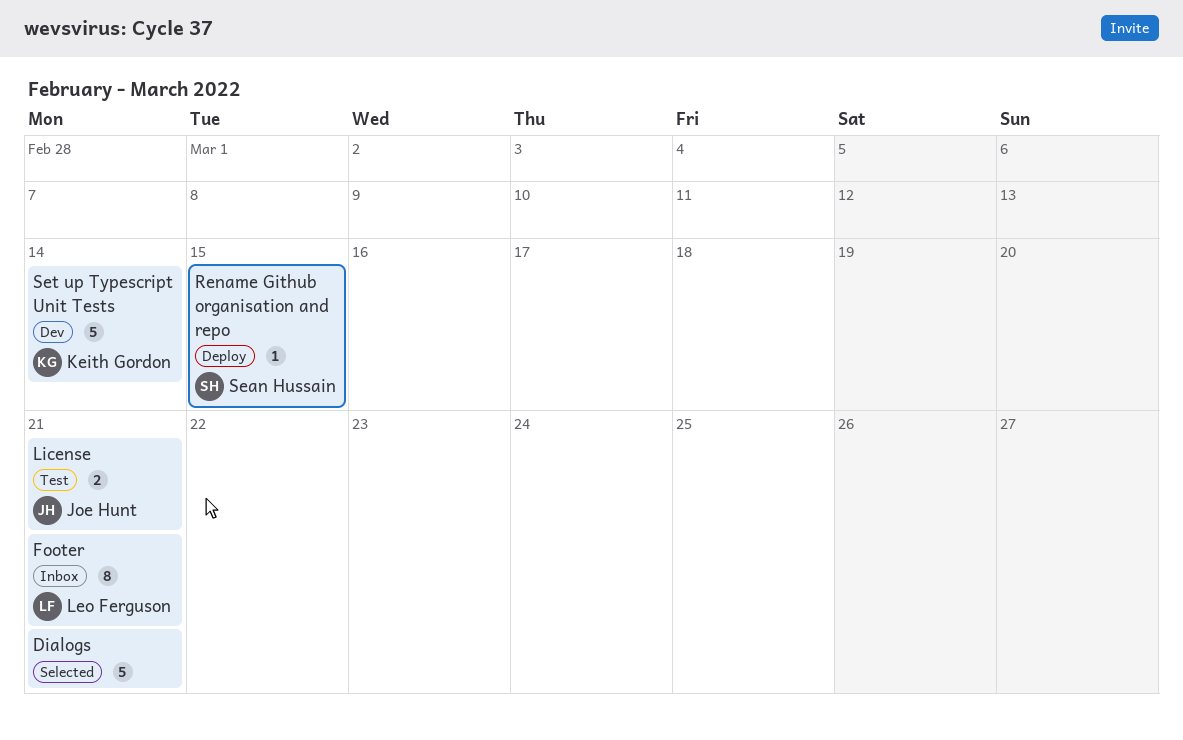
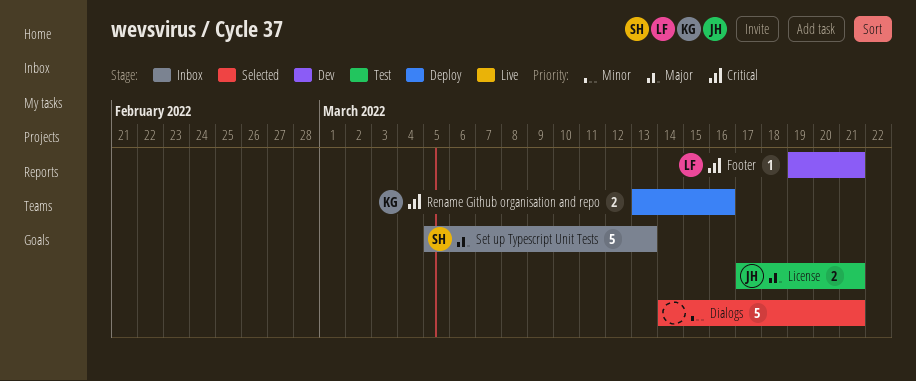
Footer, status: Inbox -> Dev
Footer, estimate: 8 -> 1
Rename Github organisation and repo, owner: Sean Hussain -> Keith Gordon
Rename Github organisation and repo, estimate: 1 -> 2
Rename Github organisation and repo, due: Mar 15 -> Mar 16
Set up Typescript Unit Tests, status: Dev -> Inbox
Set up Typescript Unit Tests, owner: Keith Gordon -> Sean Hussain
Set up Typescript Unit Tests, due: Mar 14 -> Mar 13

